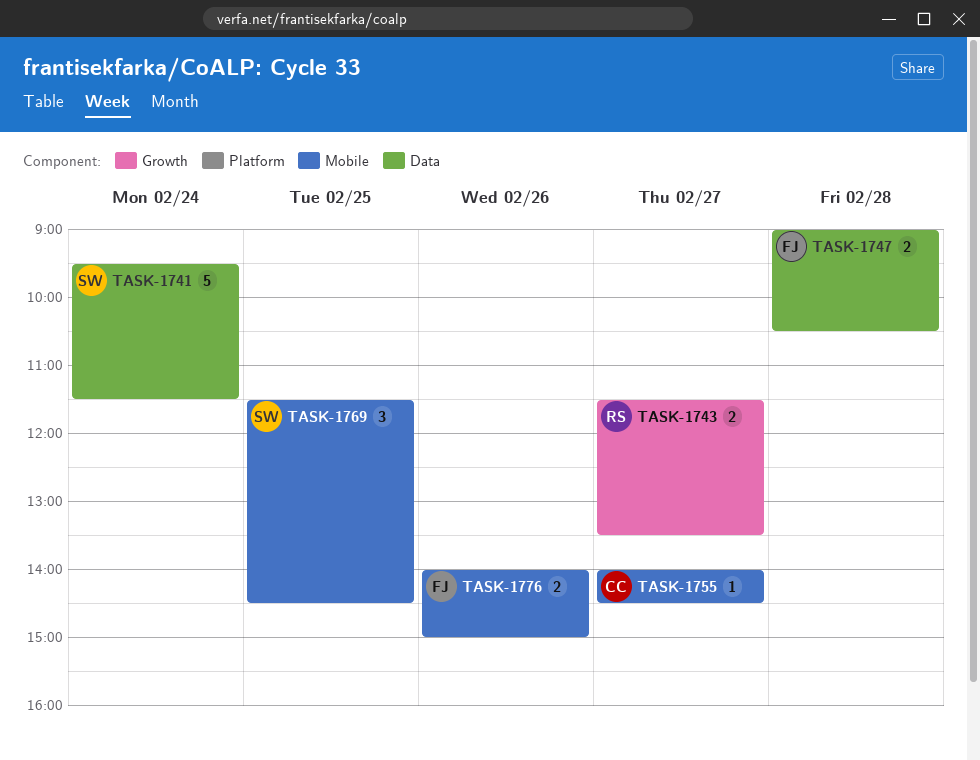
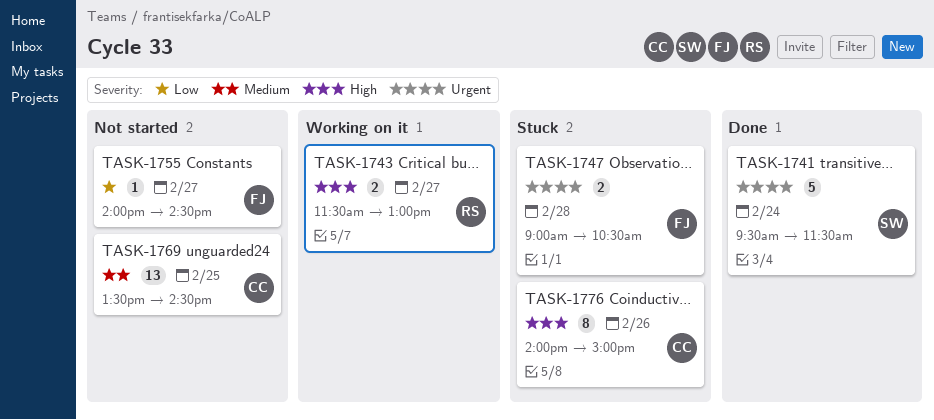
TASK-1743, ends: 13:30 -> 13:00
TASK-1755, owner: CC -> FJ
TASK-1769, owner: SW -> CC
TASK-1769, estimate: 3 -> 13
TASK-1769, begins: 11:30 -> 13:30
TASK-1776, owner: FJ -> CC
TASK-1776, estimate: 2 -> 8

